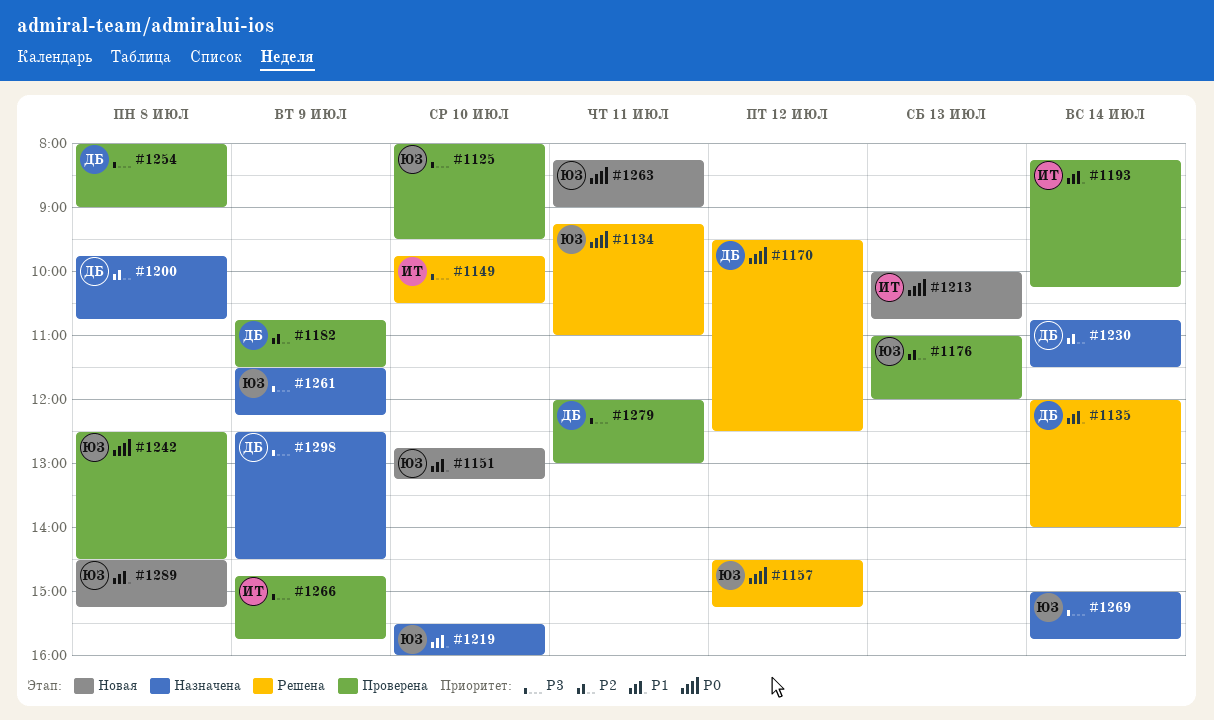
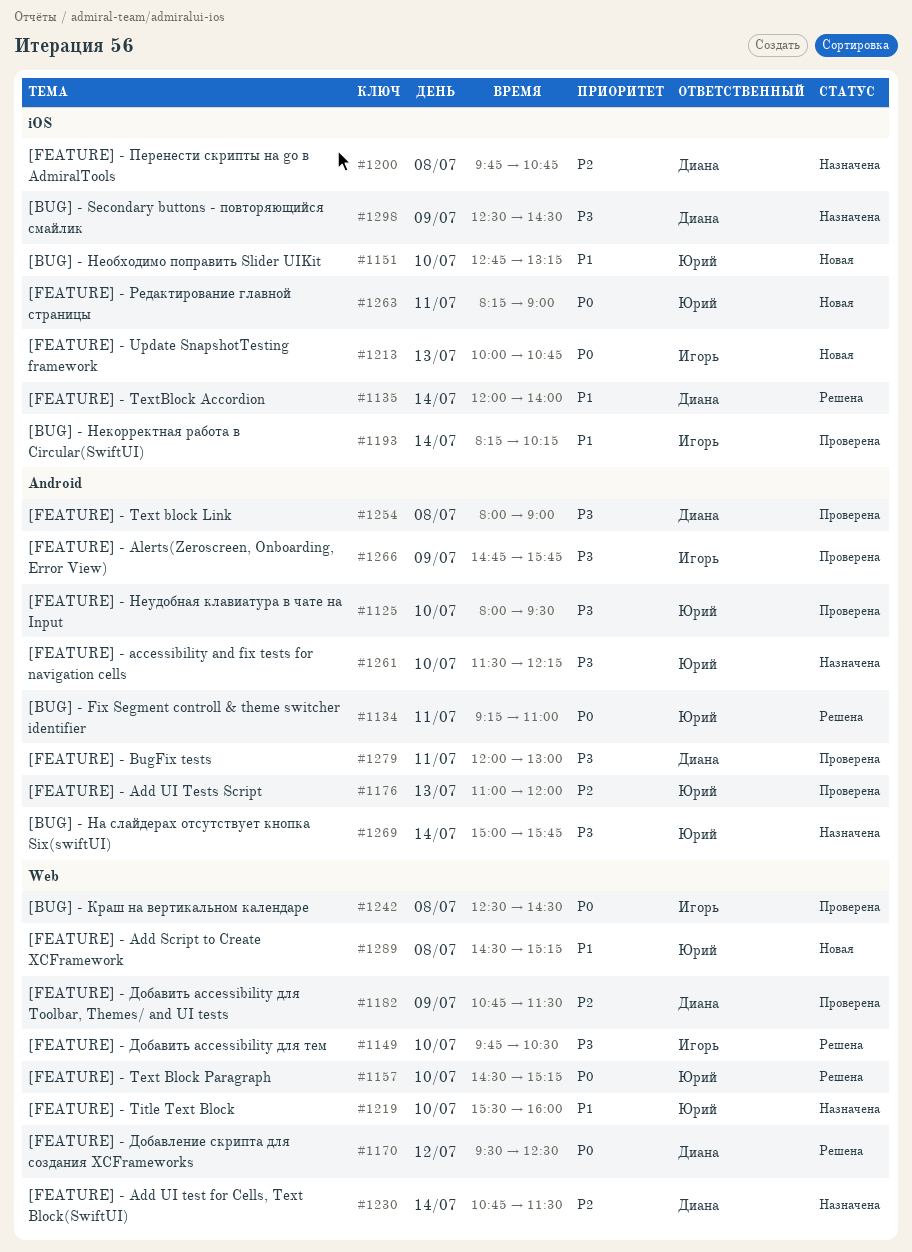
#1157, day: Jul 12 -> Jul 10
#1242, owner: Юрий -> Игорь
#1261, day: Jul 9 -> Jul 10

